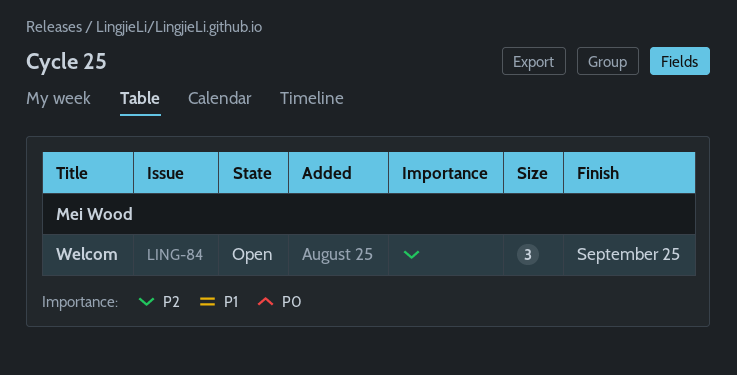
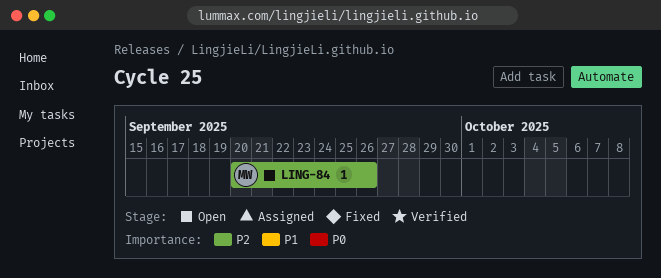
LING-84, estimate: 3 -> 1
LING-84, due: Sep 25 -> Sep 26

